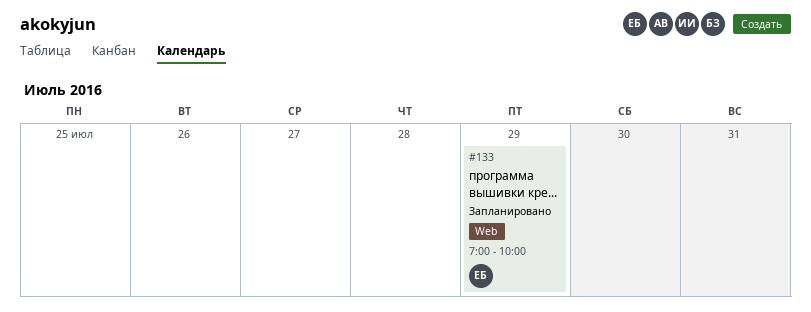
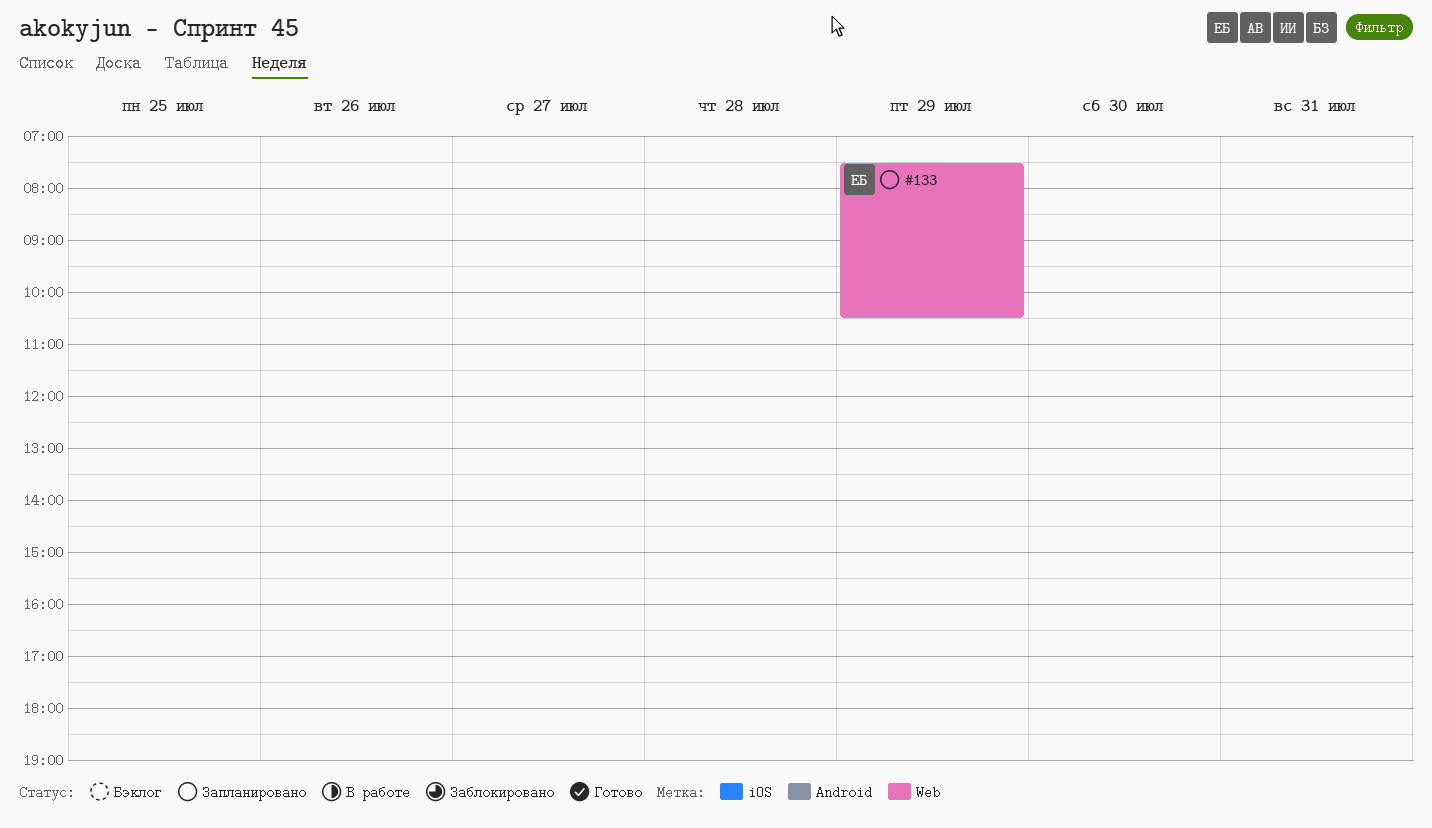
#133, begins: 07:00 -> 07:30
#133, ends: 10:00 -> 10:30

